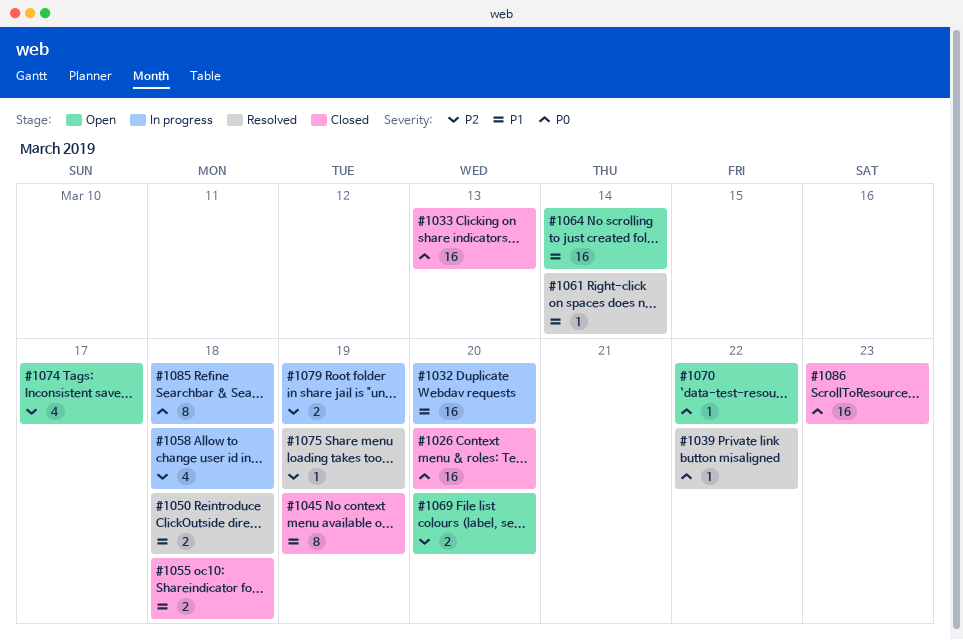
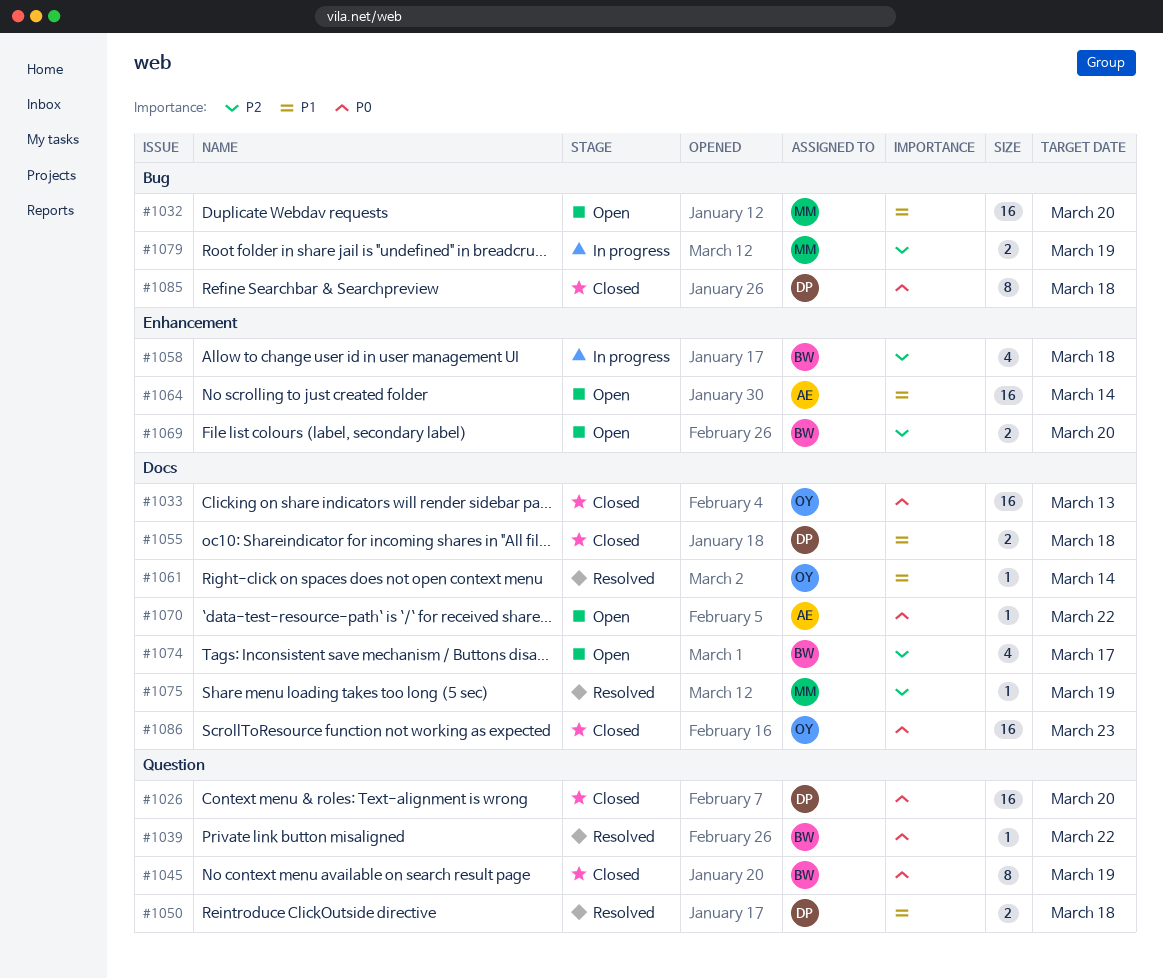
#1032, status: In progress -> Open
#1045, priority: P1 -> P0
#1085, status: In progress -> Closed

